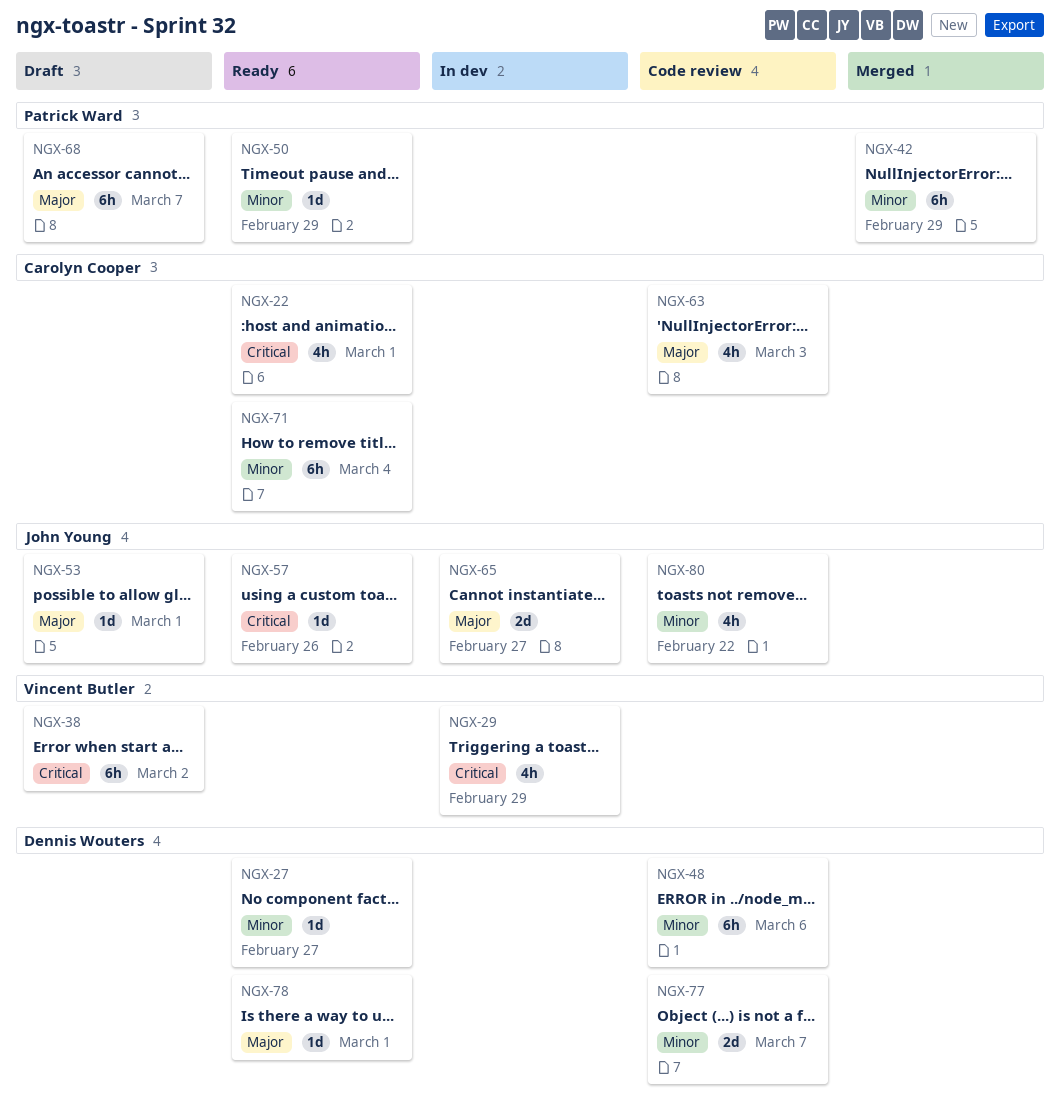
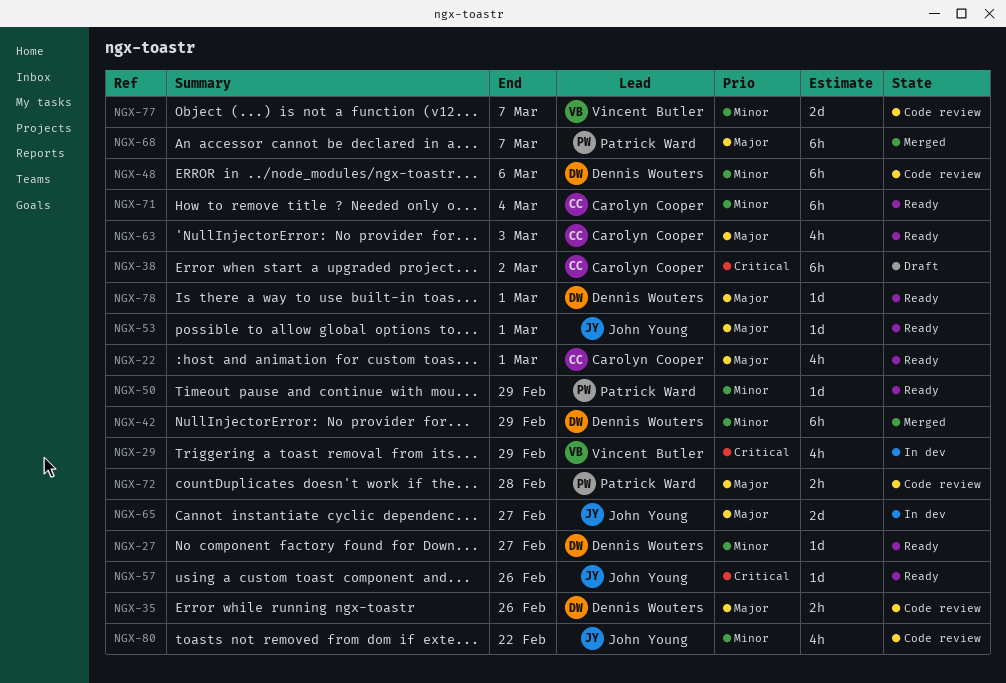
NGX-22, priority: Critical -> Major
NGX-35: none -> present
NGX-38, owner: Vincent Butler -> Carolyn Cooper
NGX-42, owner: Patrick Ward -> Dennis Wouters
NGX-53, status: Draft -> Ready
NGX-63, status: Code review -> Ready
NGX-68, status: Draft -> Merged
NGX-72: none -> present
NGX-77, owner: Dennis Wouters -> Vincent Butler

